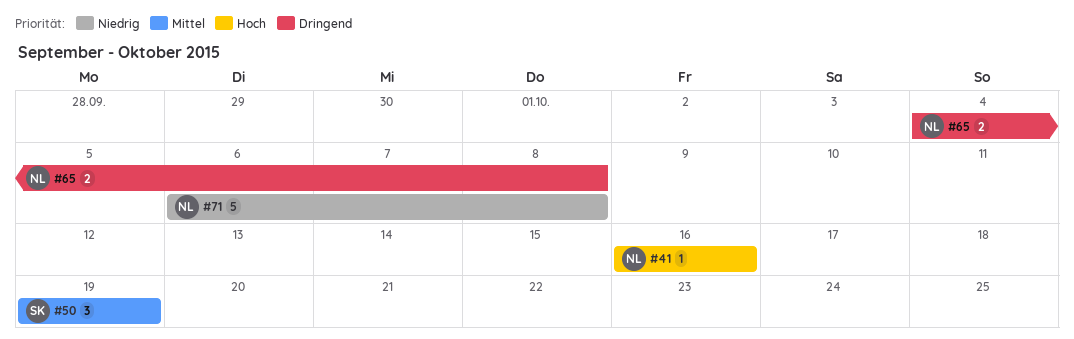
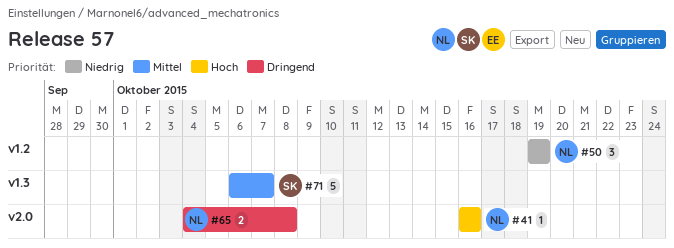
#50, owner: SK -> NL
#50, priority: Mittel -> Niedrig
#71, owner: NL -> SK
#71, priority: Niedrig -> Mittel
#71, due: Oct 8 -> Oct 7

